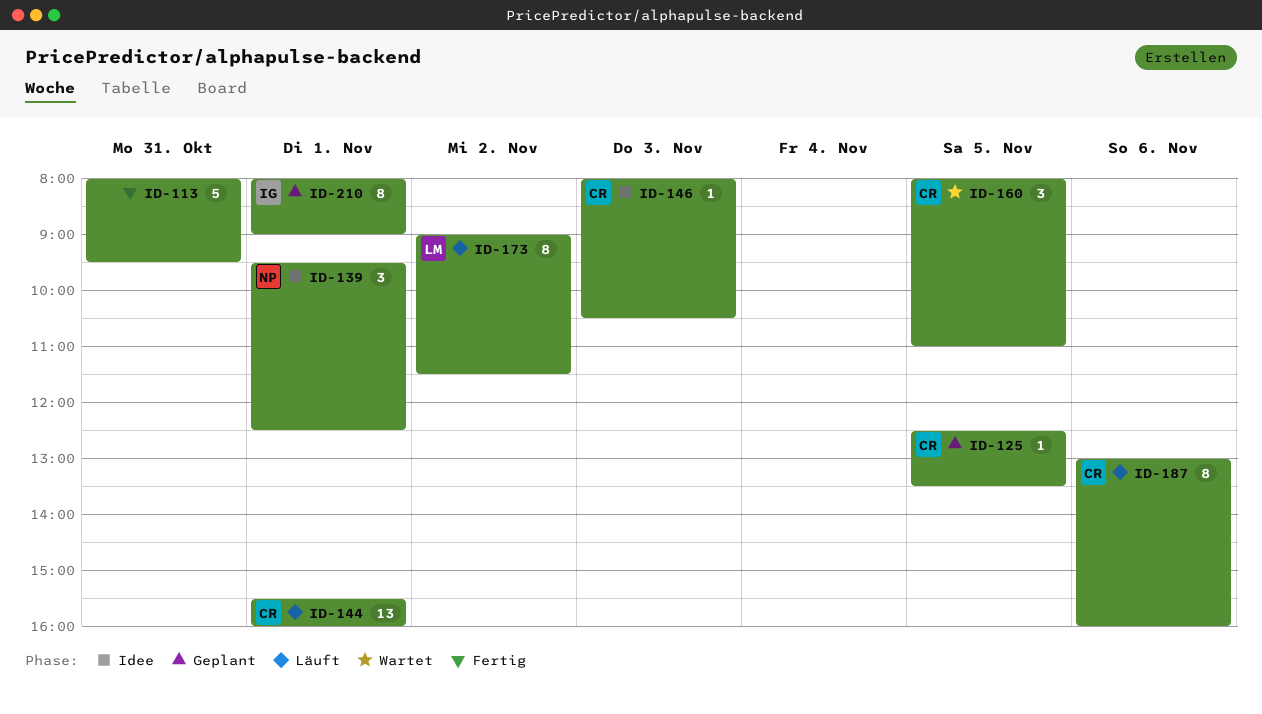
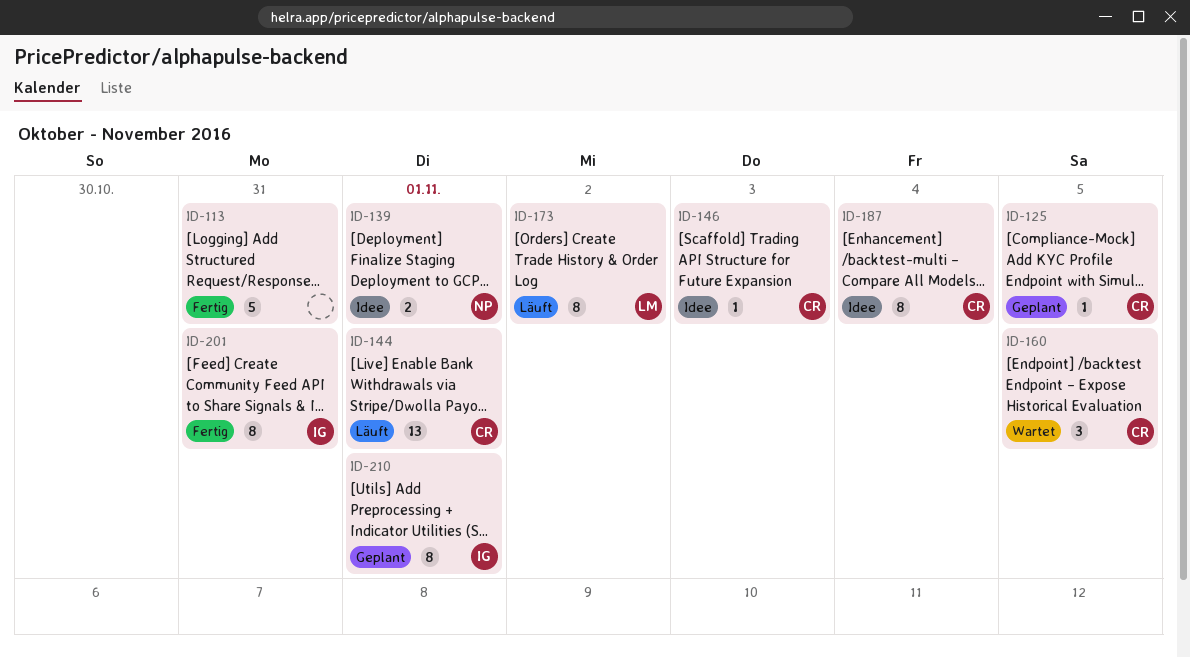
ID-139, estimate: 3 -> 2
ID-187, status: Läuft -> Idee
ID-187, day: Nov 6 -> Nov 4
ID-201: none -> present

